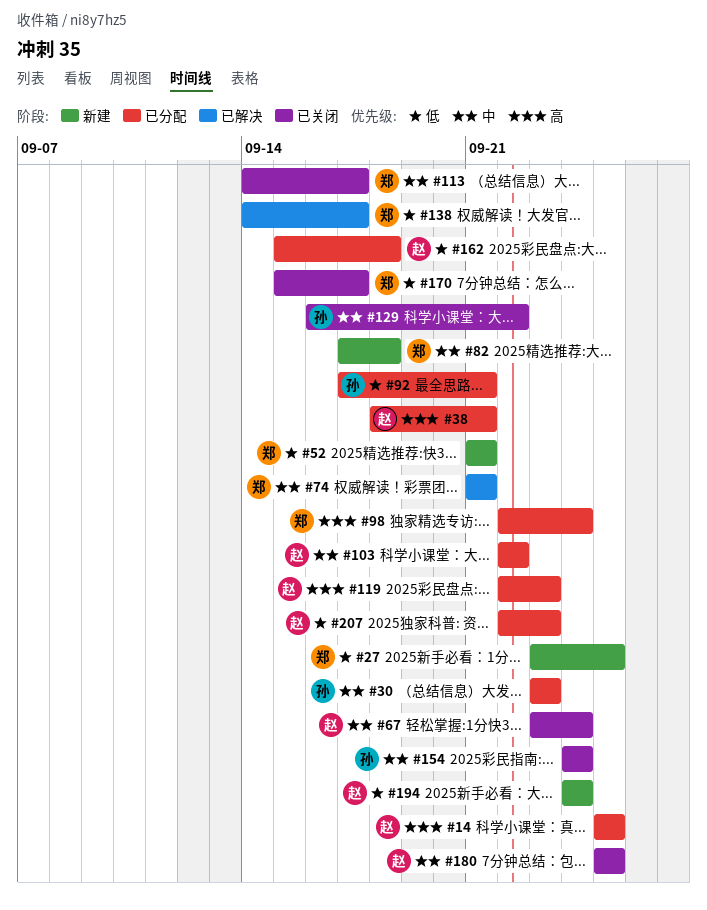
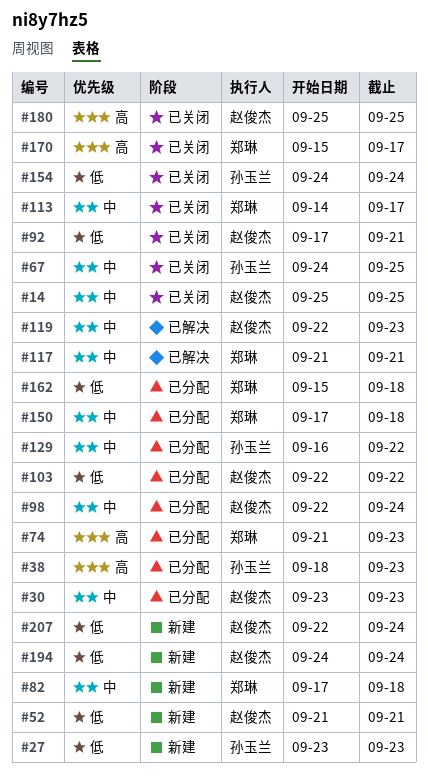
#14, status: 已分配 -> 已关闭
#14, priority: 高 -> 中
#27, owner: 郑琳 -> 孙玉兰
#27, due: Sep 25 -> Sep 23
#30, owner: 孙玉兰 -> 赵俊杰
#38, owner: 赵俊杰 -> 孙玉兰
#38, due: Sep 21 -> Sep 23
#52, owner: 郑琳 -> 赵俊杰
#67, owner: 赵俊杰 -> 孙玉兰
#67, start: Sep 23 -> Sep 24
#67, due: Sep 24 -> Sep 25
#74, status: 已解决 -> 已分配
#74, priority: 中 -> 高
#74, due: Sep 21 -> Sep 23
#92, status: 已分配 -> 已关闭
#92, owner: 孙玉兰 -> 赵俊杰
#98, owner: 郑琳 -> 赵俊杰
#98, priority: 高 -> 中
#103, priority: 中 -> 低
#117: none -> present
#119, status: 已分配 -> 已解决
#119, priority: 高 -> 中
#129, status: 已关闭 -> 已分配
#138: present -> none
#150: none -> present
#154, priority: 中 -> 低
#162, owner: 赵俊杰 -> 郑琳
#170, priority: 低 -> 高
#180, priority: 中 -> 高
#207, status: 已分配 -> 新建
#207, due: Sep 23 -> Sep 24

